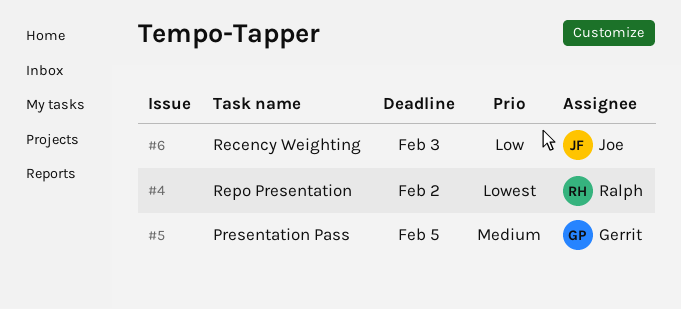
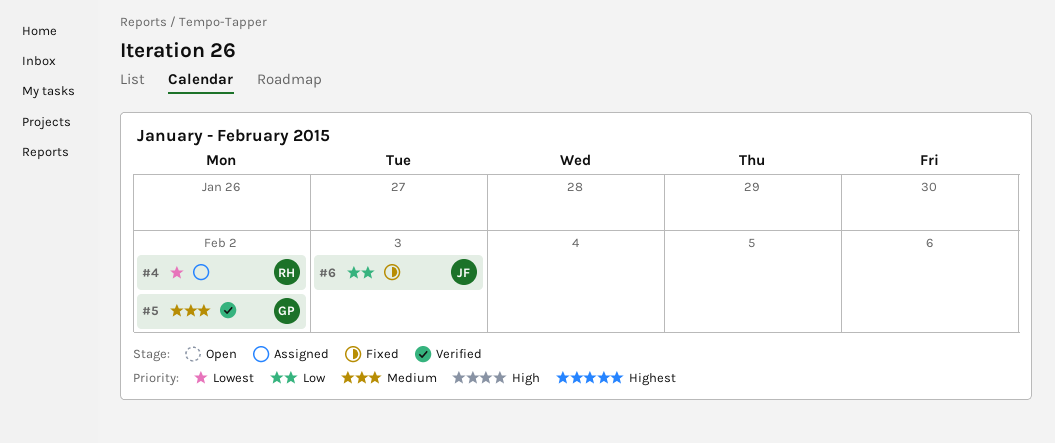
#5, due: Feb 5 -> Feb 2

